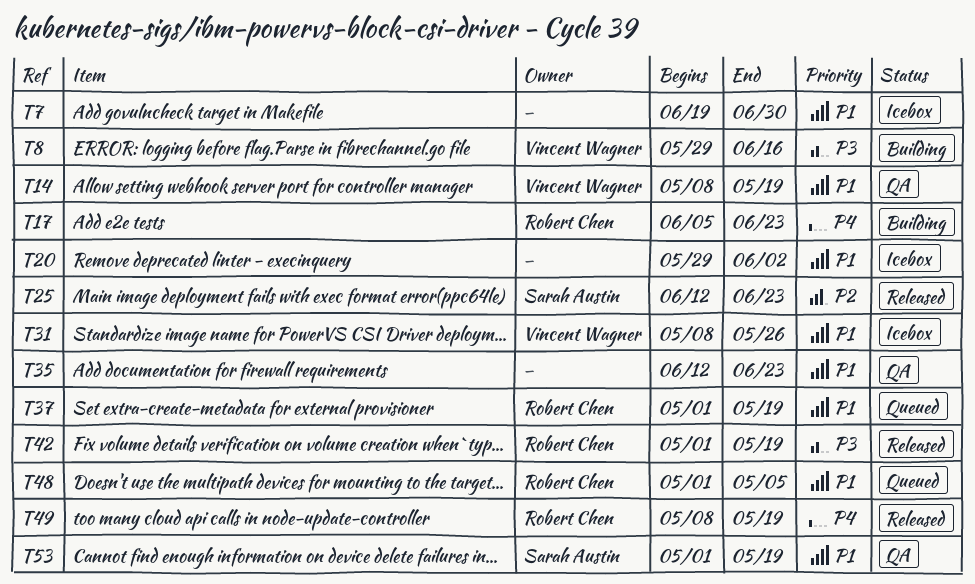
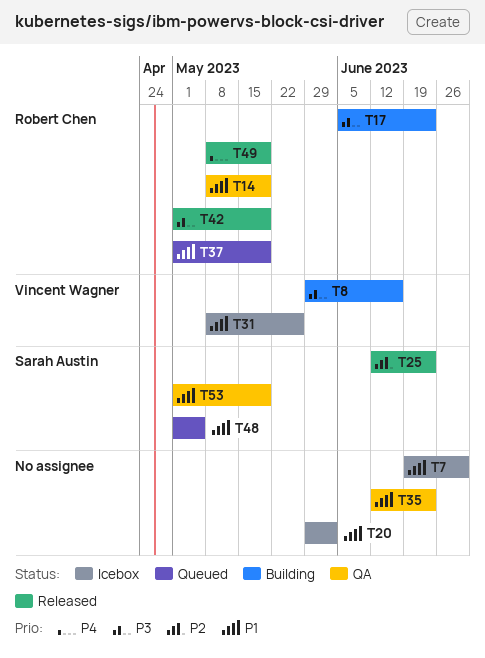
T14, owner: Vincent Wagner -> Robert Chen
T17, priority: P4 -> P3
T48, owner: Robert Chen -> Sarah Austin

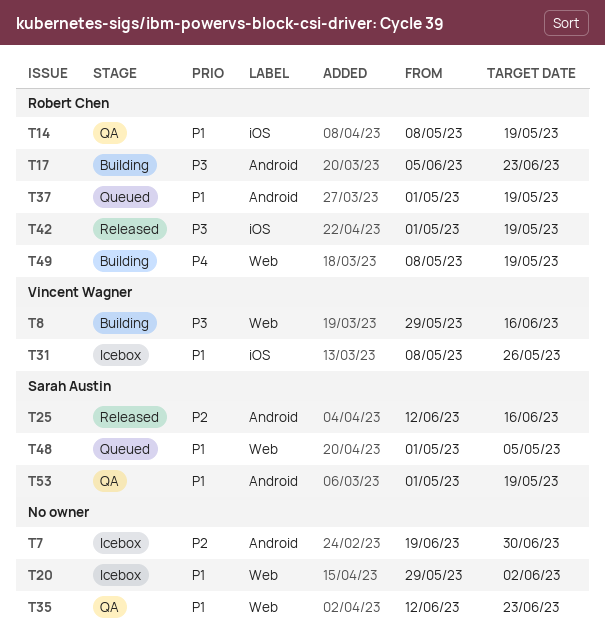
T7, priority: P1 -> P2
T25, due: Jun 23 -> Jun 16
T49, status: Released -> Building

